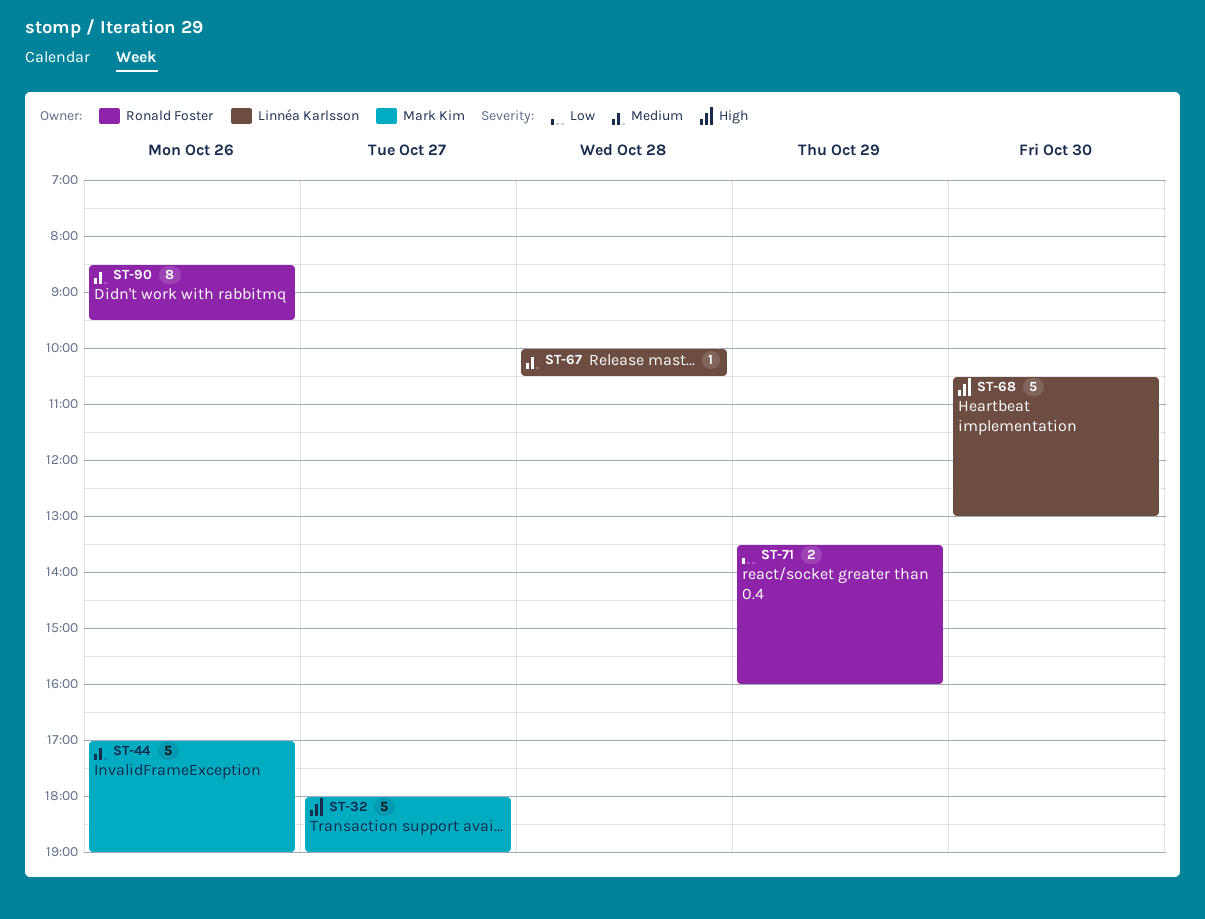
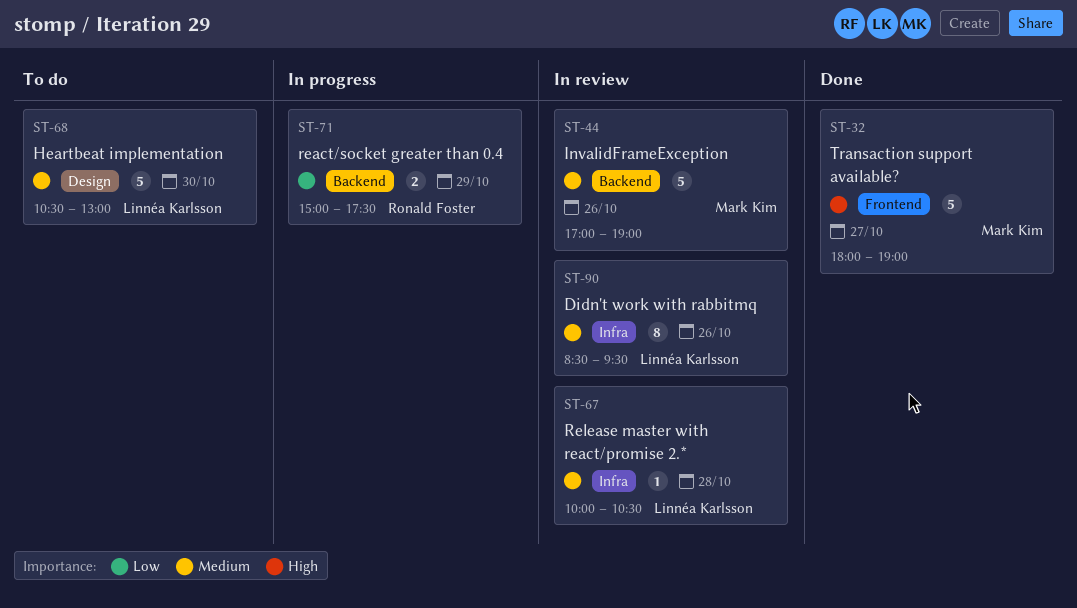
ST-68, priority: High -> Medium
ST-71, begins: 13:30 -> 15:00
ST-71, ends: 16:00 -> 17:30
ST-90, owner: Ronald Foster -> Linnéa Karlsson

